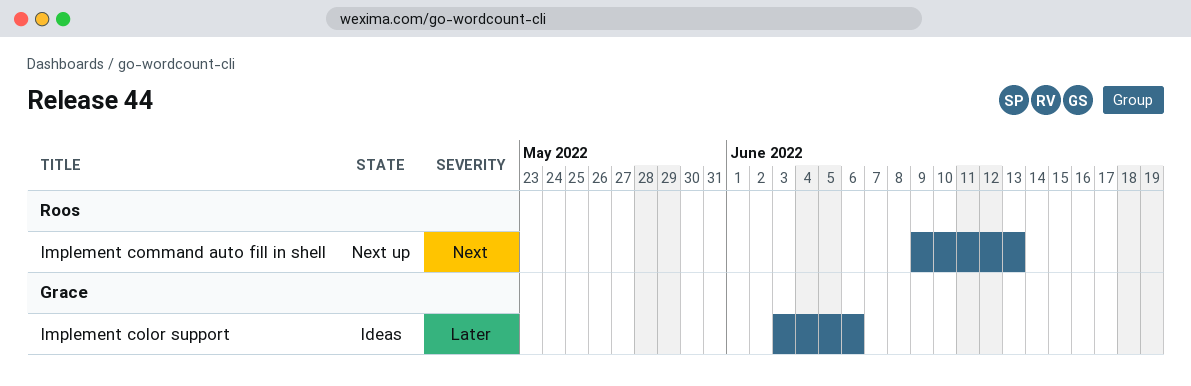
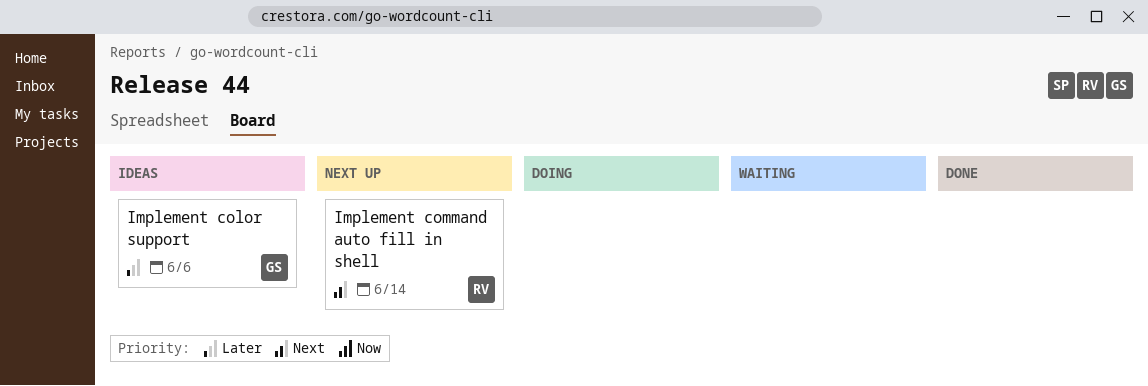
Implement command auto fill in shell, due: Jun 13 -> Jun 14

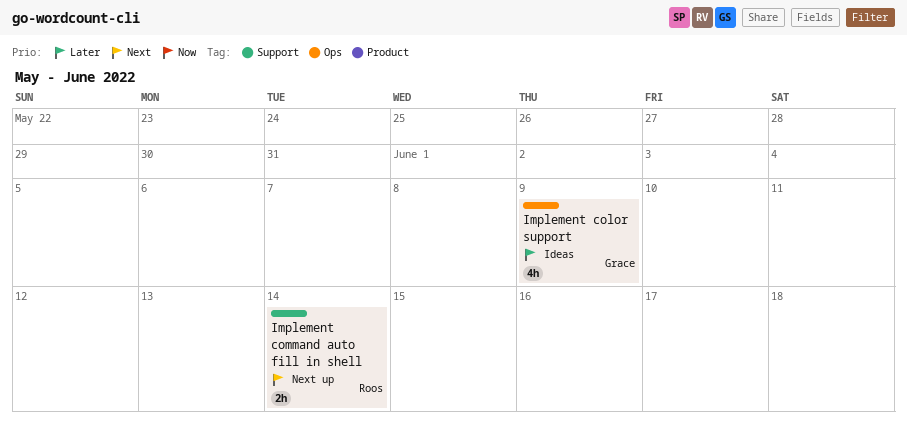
Implement color support, due: Jun 6 -> Jun 9

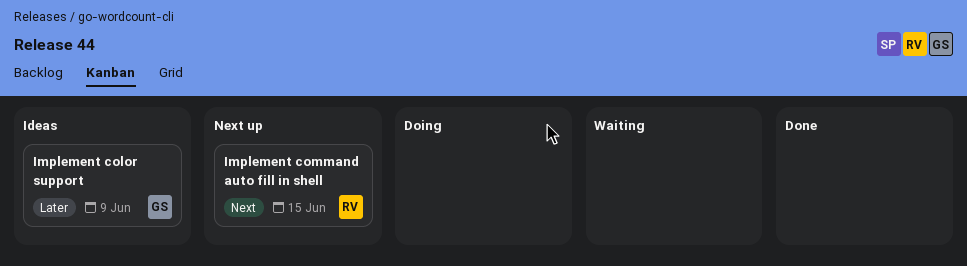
Implement command auto fill in shell, due: Jun 14 -> Jun 15

